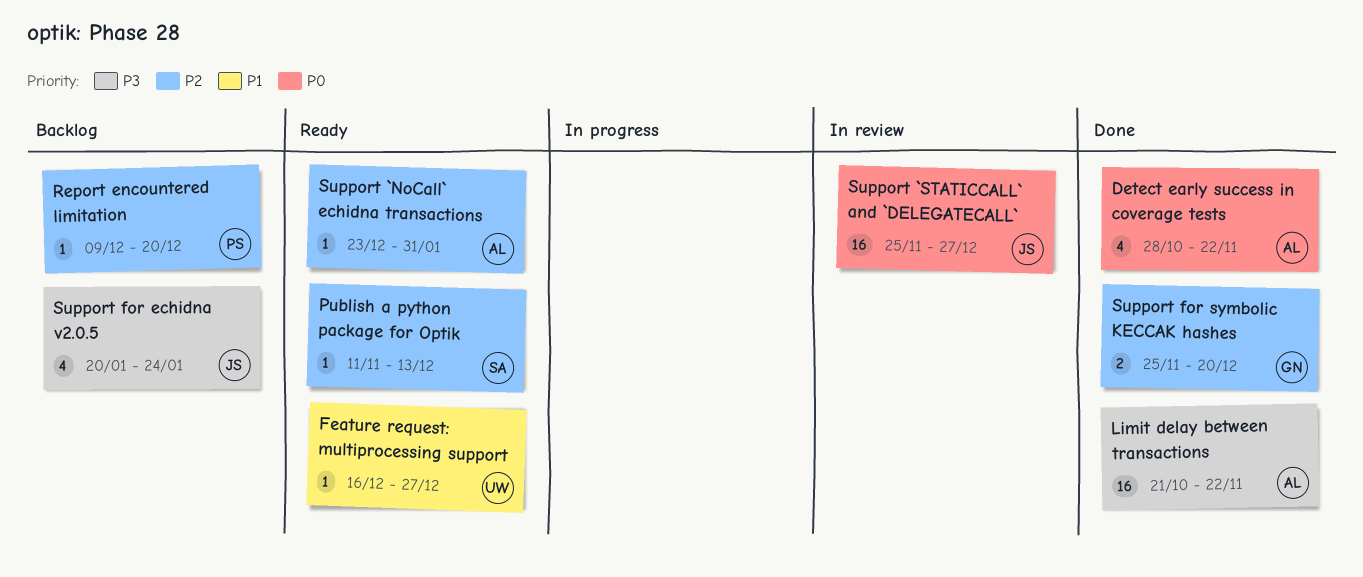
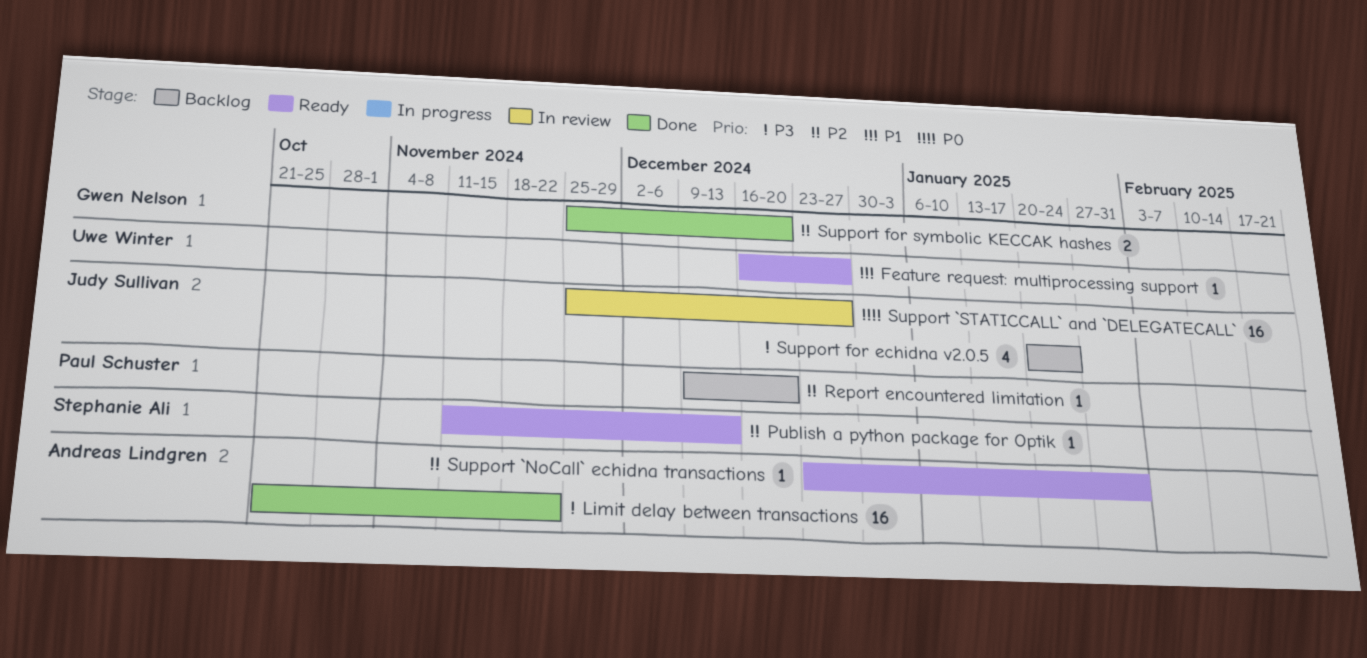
Detect early success in coverage tests: present -> none

